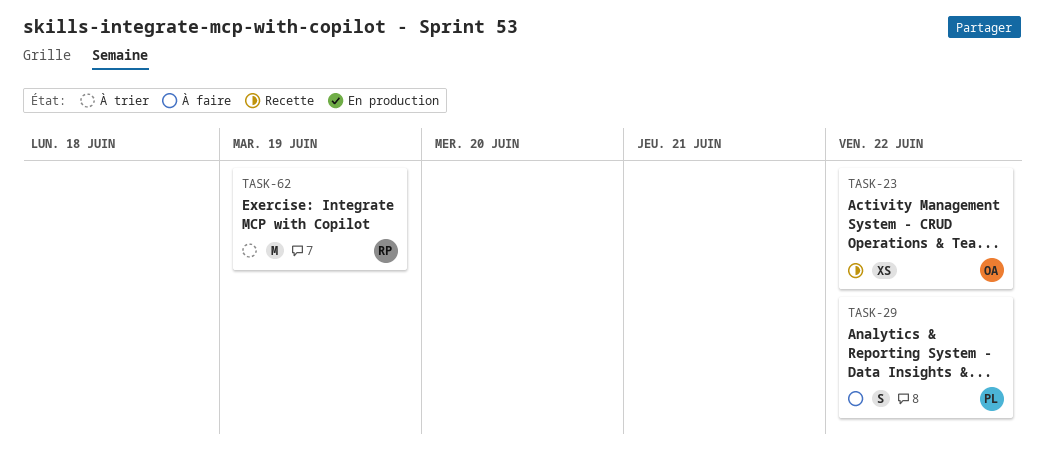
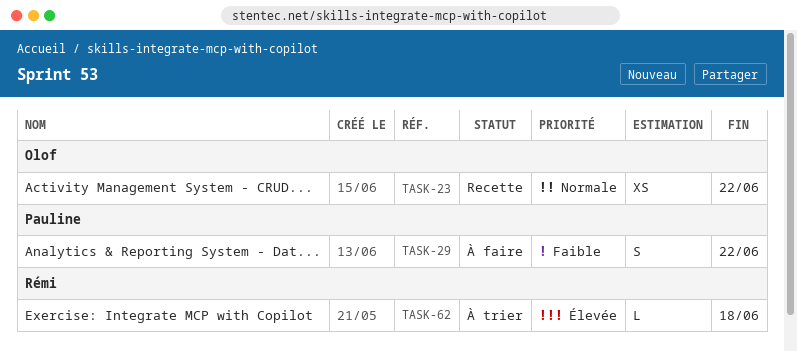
TASK-62, estimate: M -> L
TASK-62, due: Jun 19 -> Jun 18

